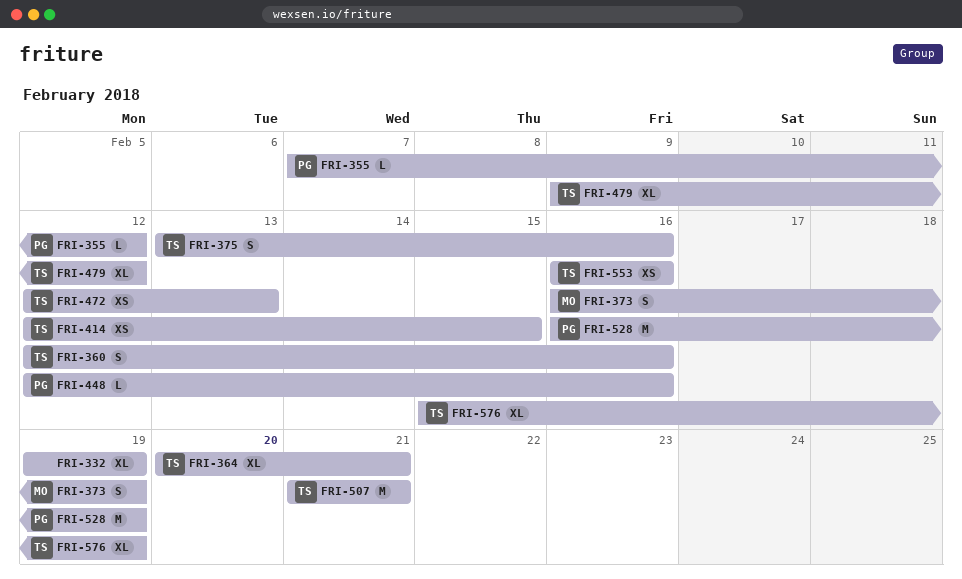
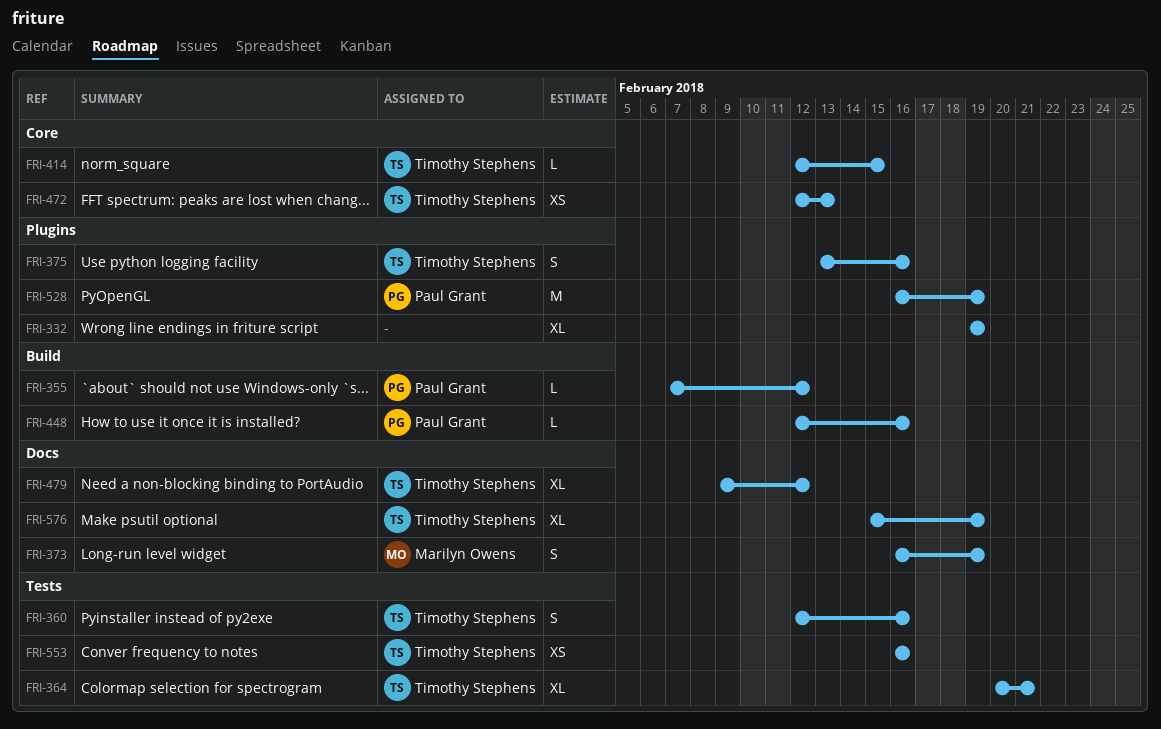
FRI-414, estimate: XS -> L
FRI-507: present -> none

